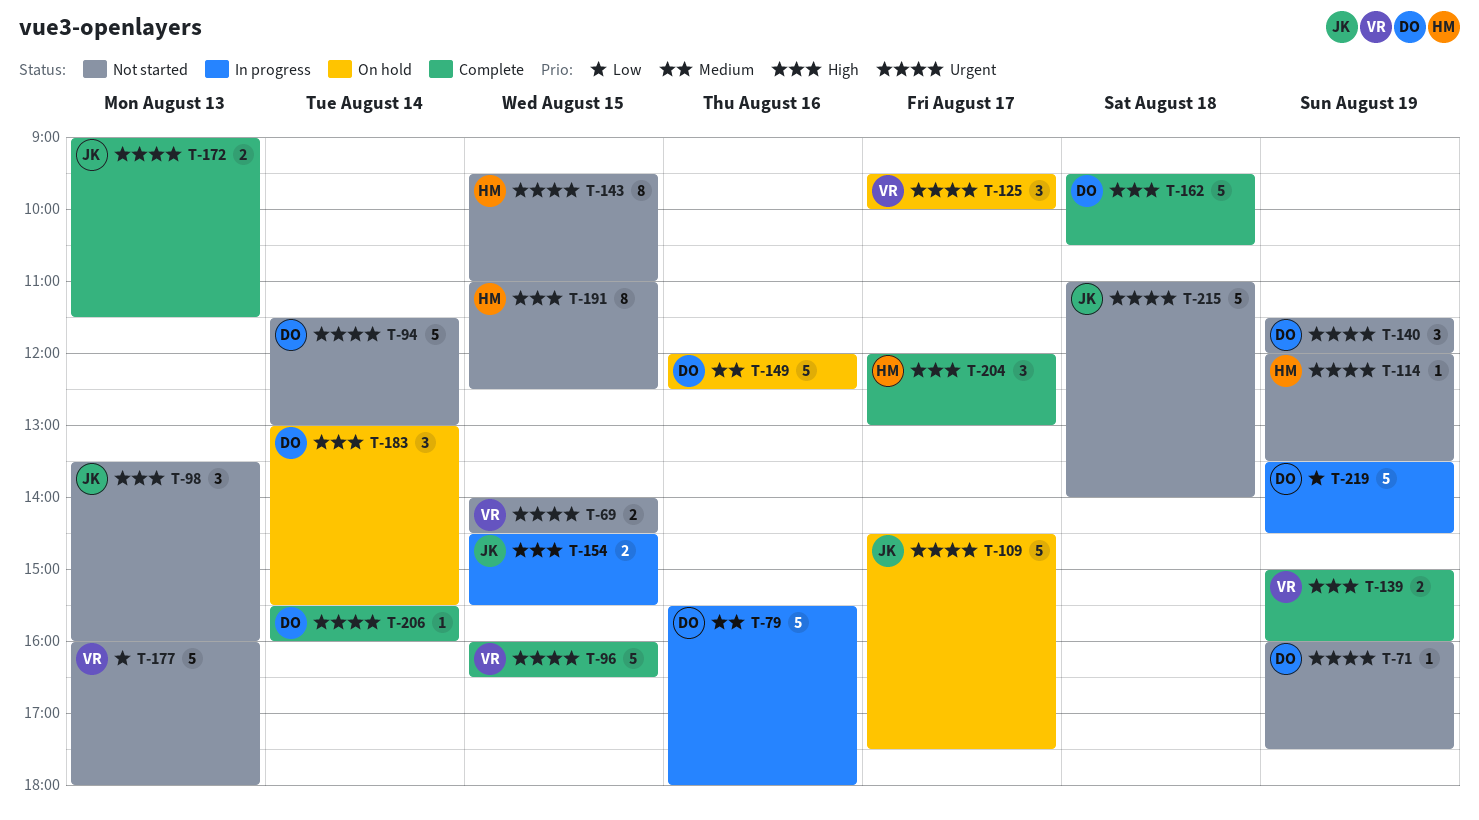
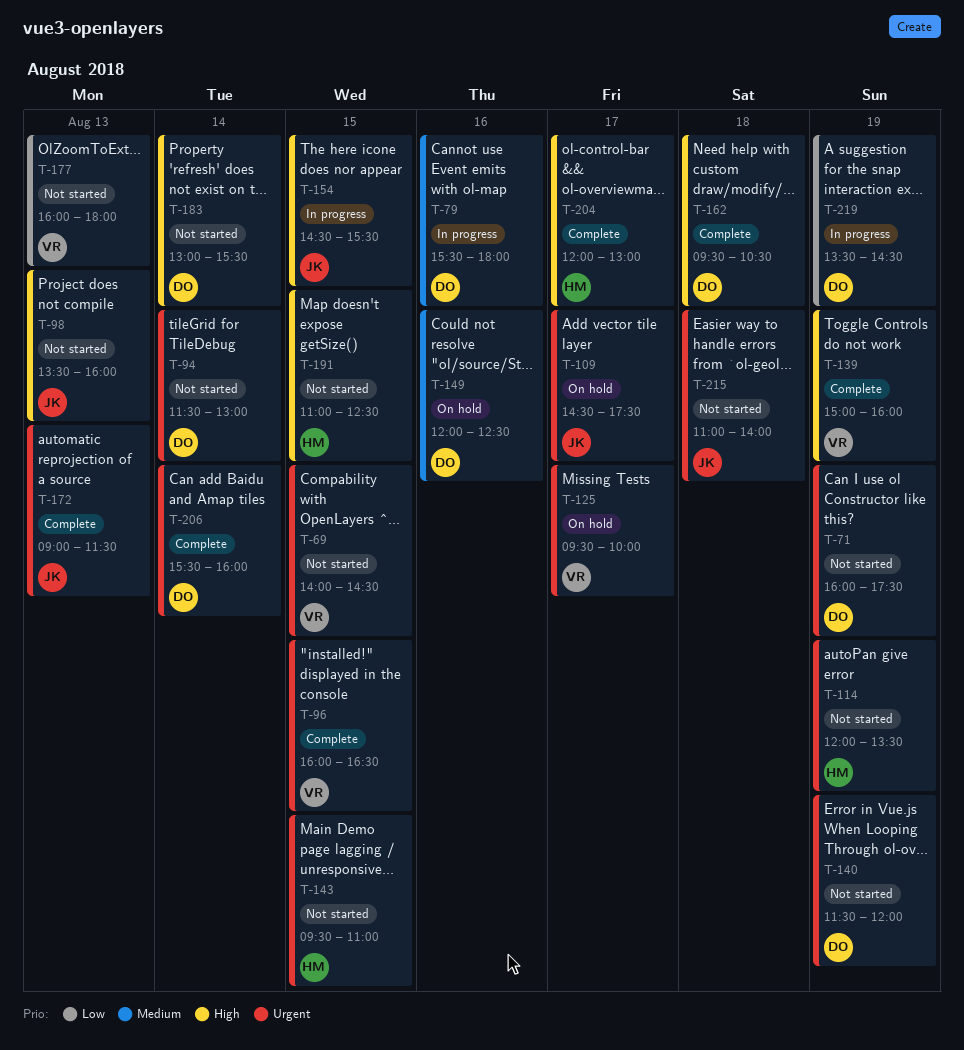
T-183, status: On hold -> Not started

